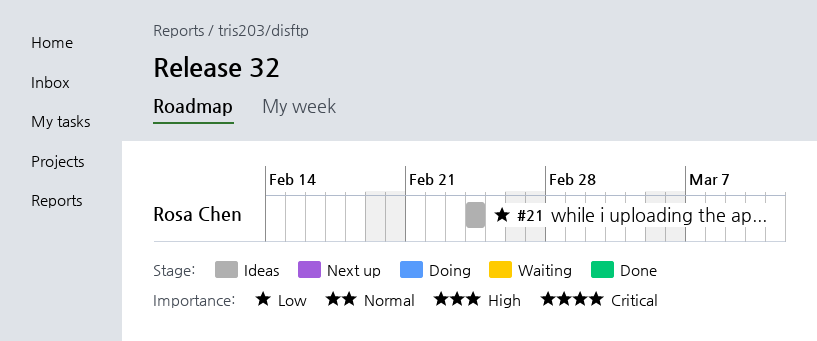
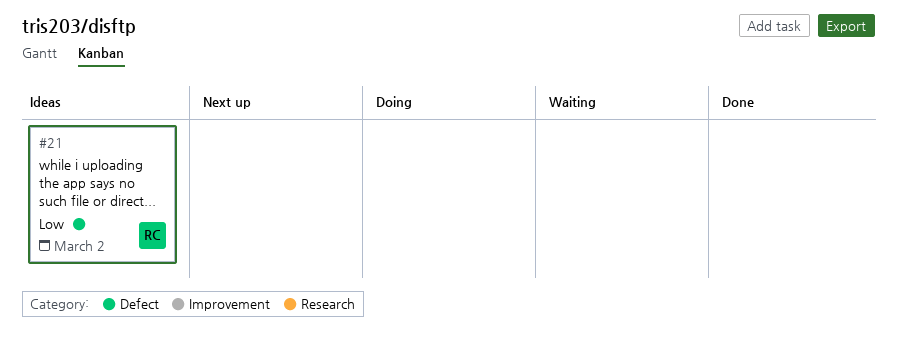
#21, due: Feb 24 -> Mar 2

